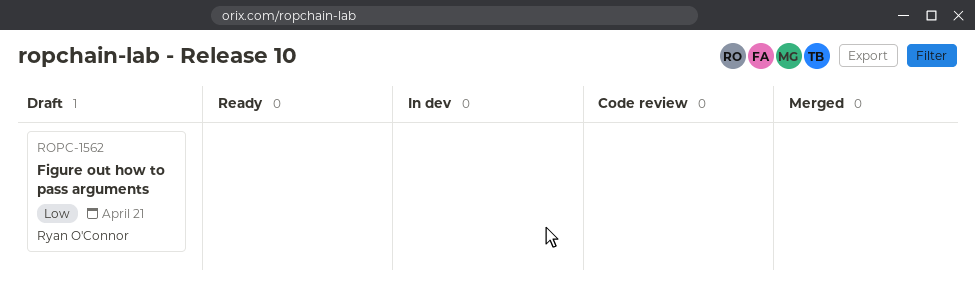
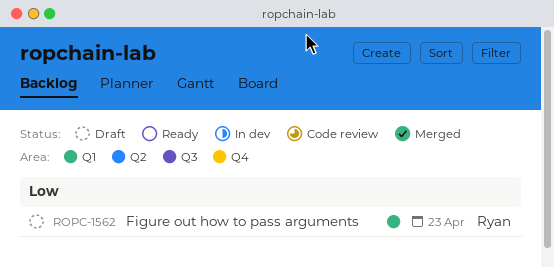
ROPC-1562, due: Apr 21 -> Apr 23

